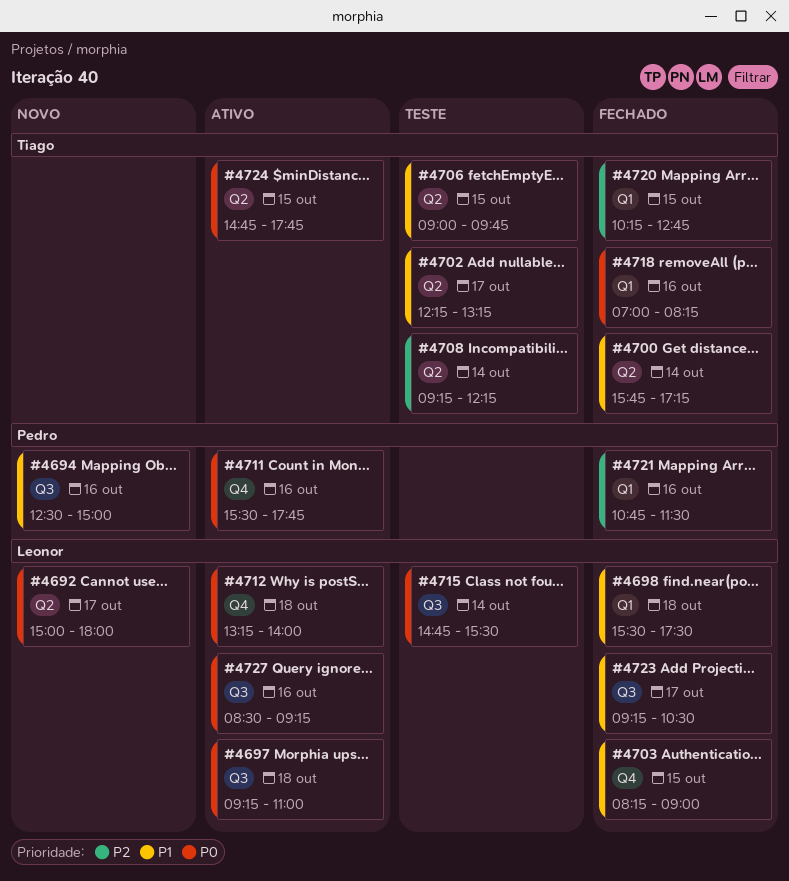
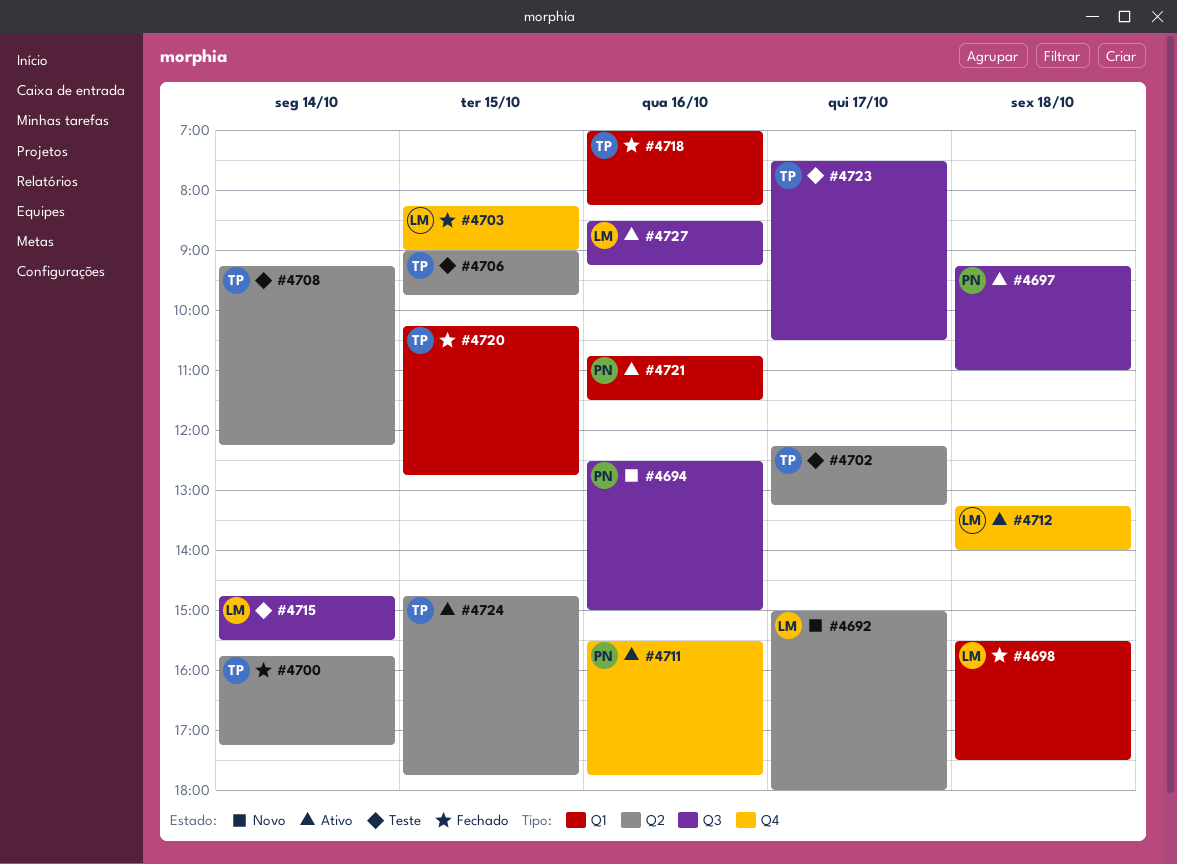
#4697, owner: Leonor -> Pedro
#4721, status: Fechado -> Ativo
#4723, status: Fechado -> Teste
#4723, owner: Leonor -> Tiago
#4723, begins: 09:15 -> 07:30

